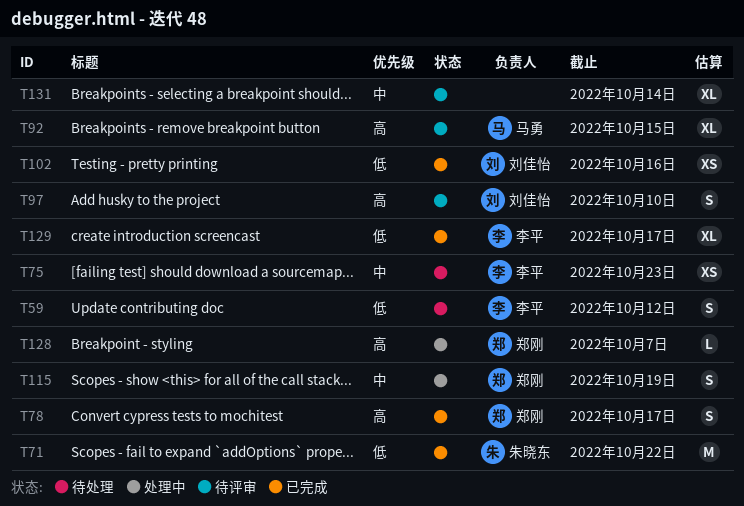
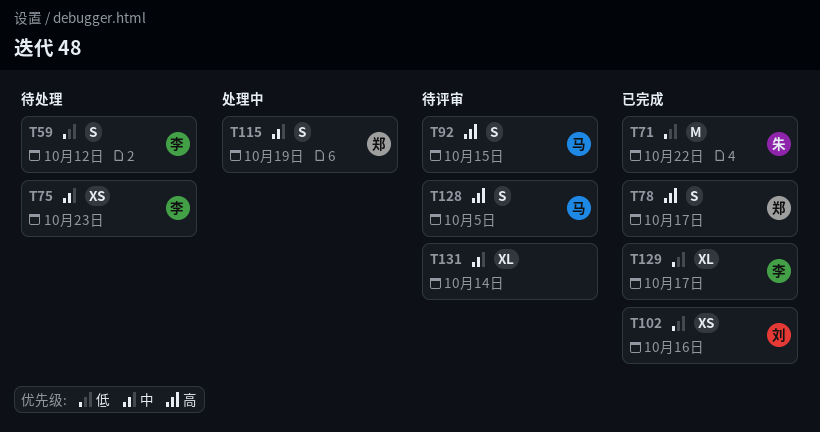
T92, estimate: XL -> S
T97: present -> none
T128, status: 处理中 -> 待评审
T128, owner: 郑刚 -> 马勇
T128, estimate: L -> S
T128, due: Oct 7 -> Oct 5

